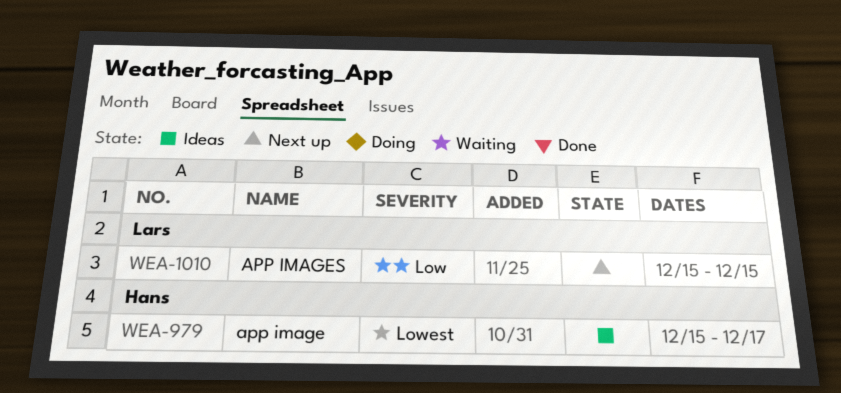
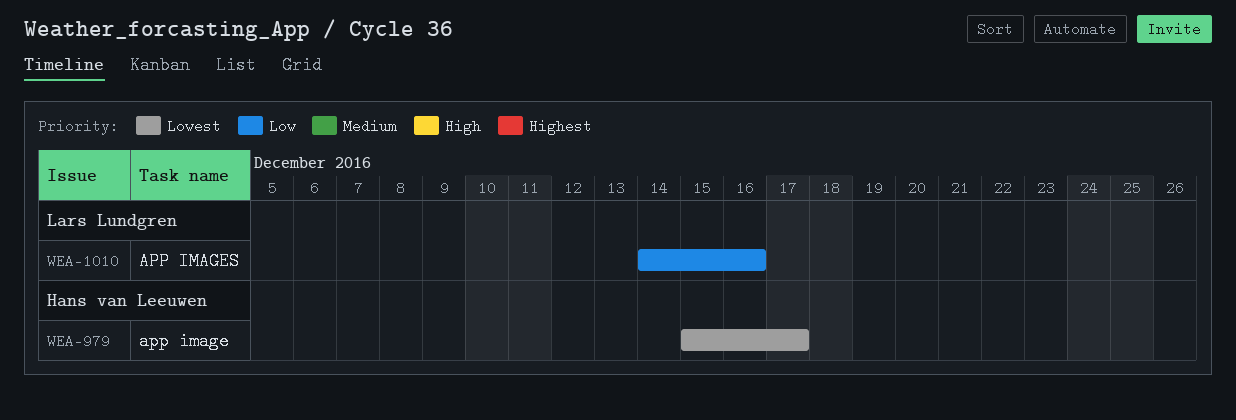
WEA-1010, start: Dec 15 -> Dec 14
WEA-1010, due: Dec 15 -> Dec 16

